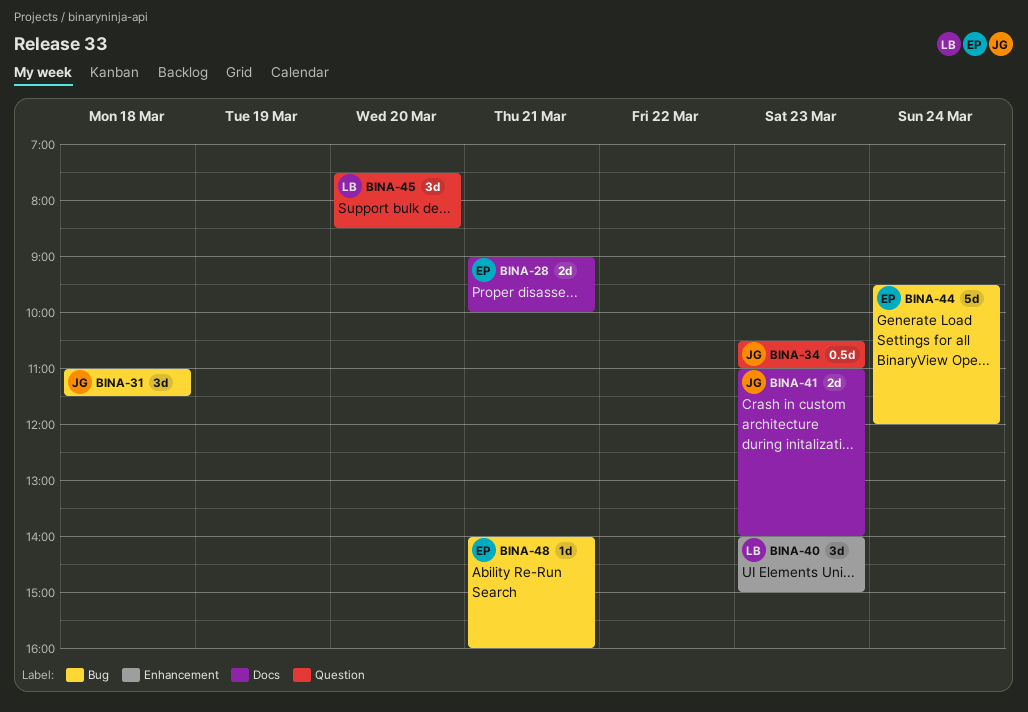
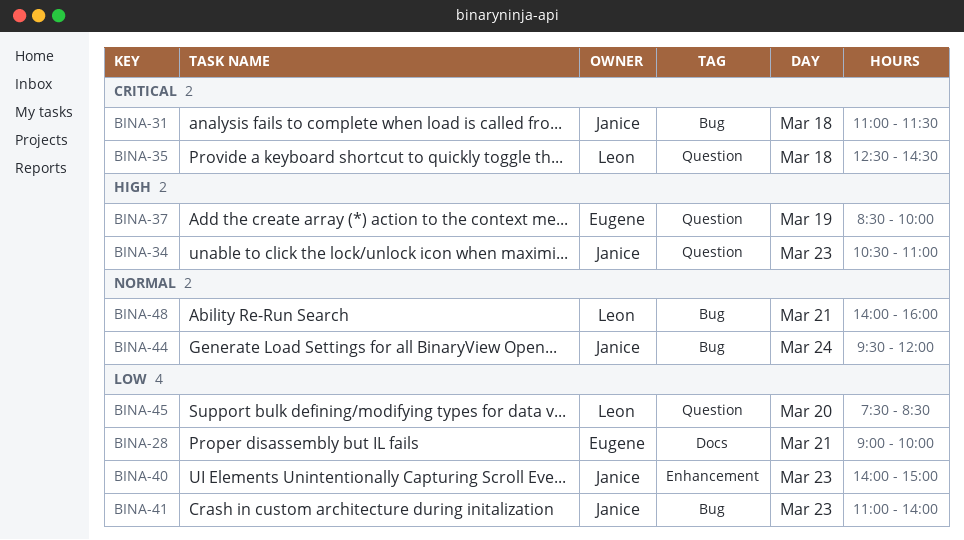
BINA-35: none -> present
BINA-37: none -> present
BINA-40, owner: Leon -> Janice
BINA-41, label: Docs -> Bug
BINA-44, owner: Eugene -> Janice
BINA-48, owner: Eugene -> Leon

